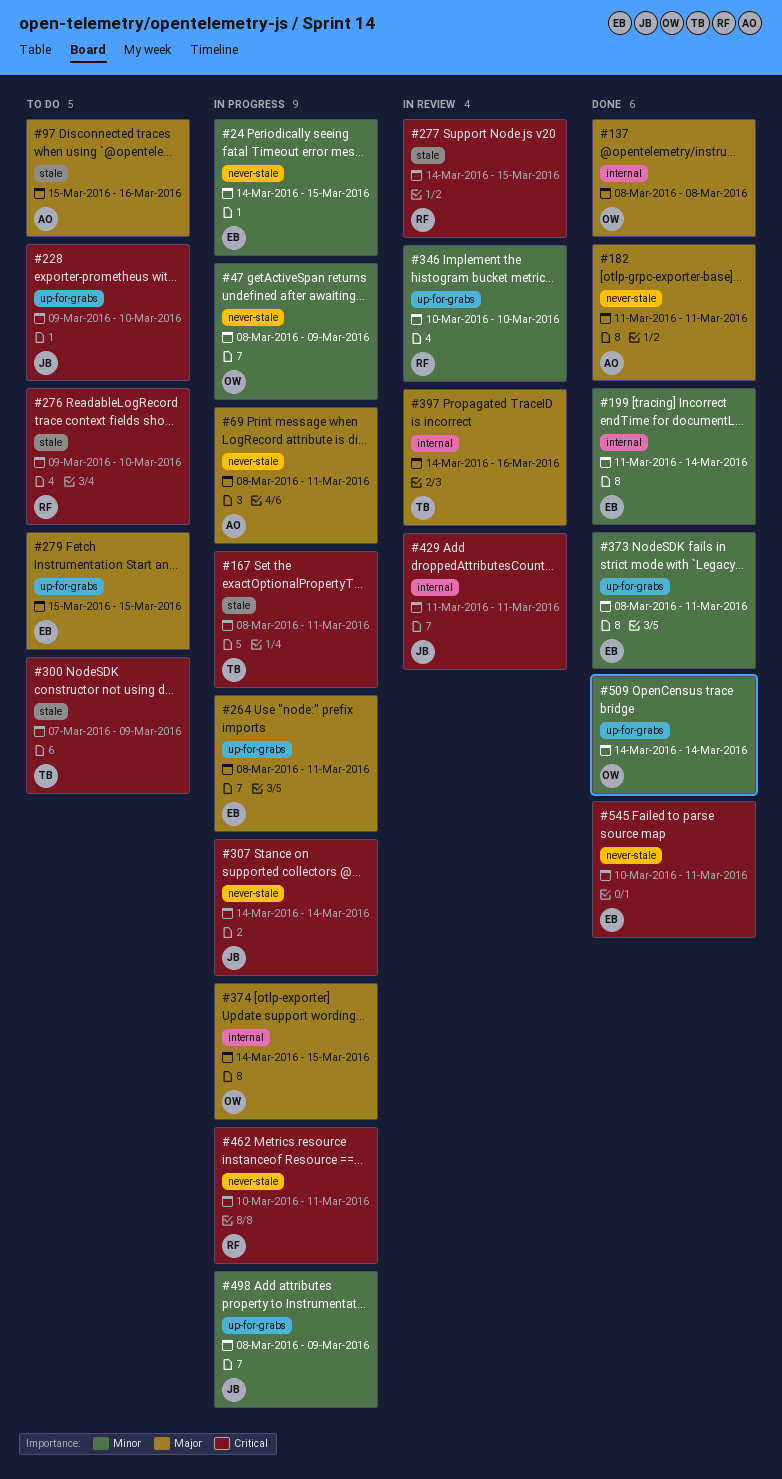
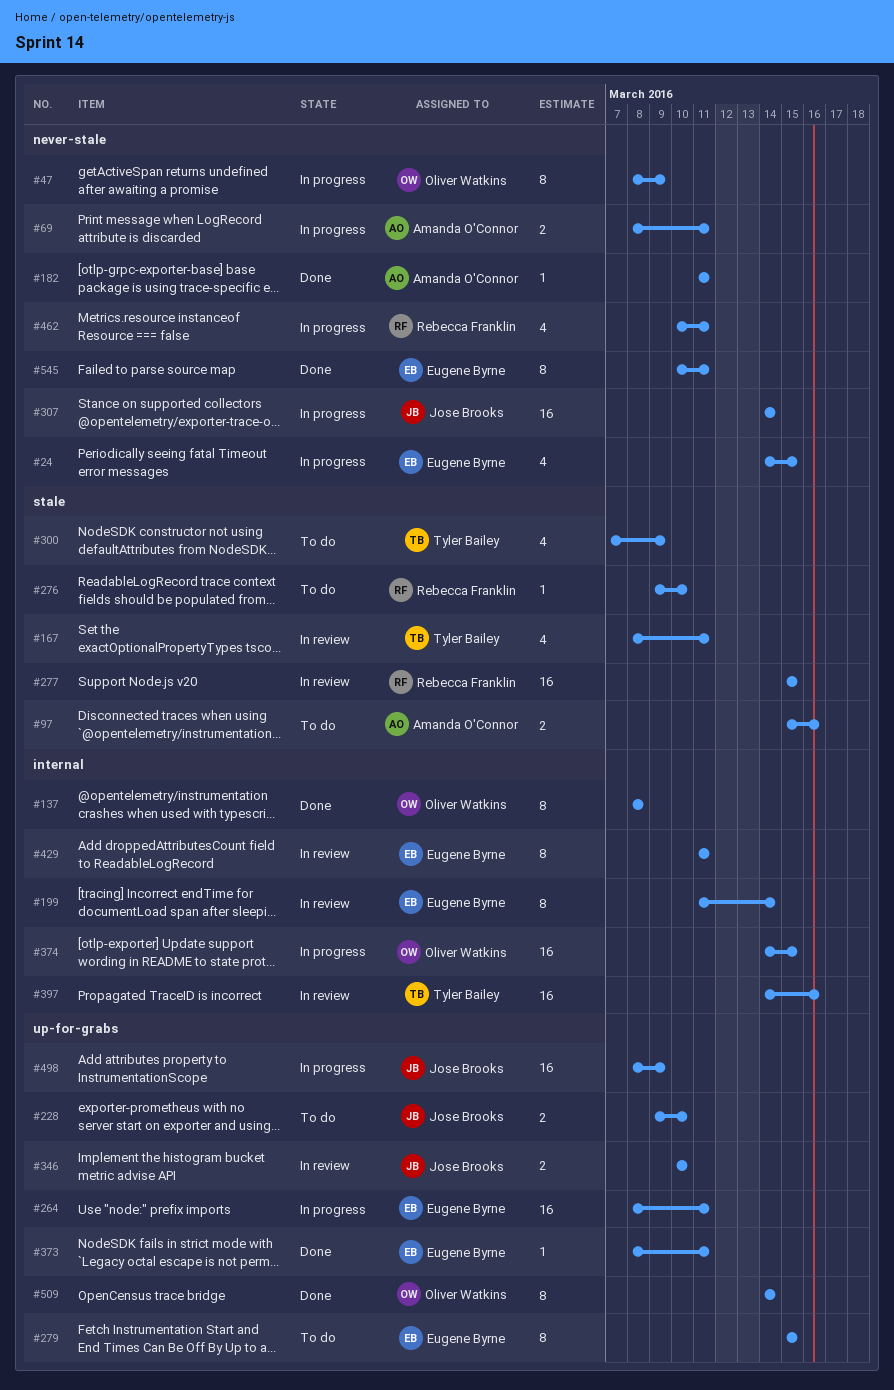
#167, status: In progress -> In review
#199, status: Done -> In review
#277, start: Mar 14 -> Mar 15
#346, owner: Rebecca Franklin -> Jose Brooks
#429, owner: Jose Brooks -> Eugene Byrne

